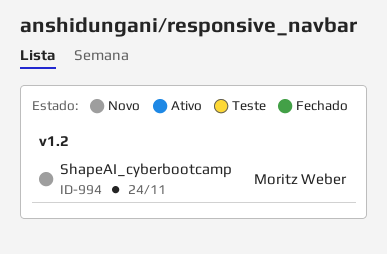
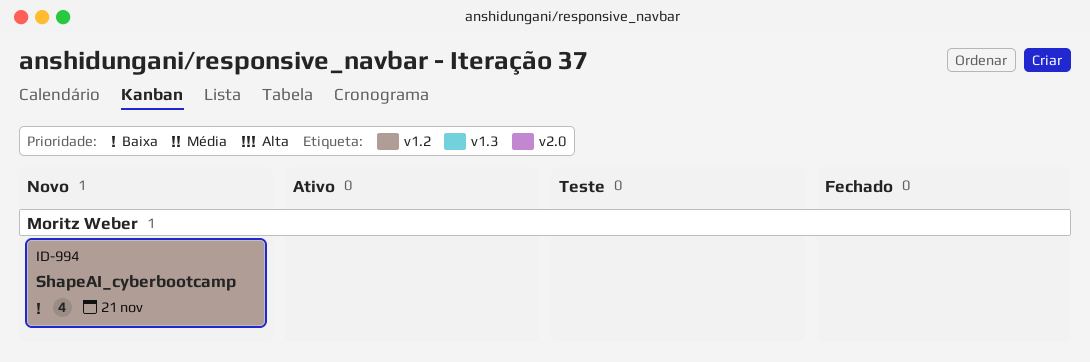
ID-994, estimate: 1 -> 4
ID-994, due: Nov 24 -> Nov 21

